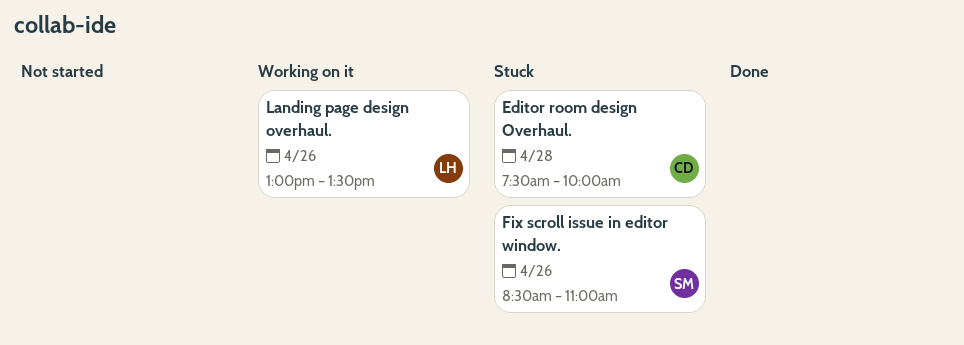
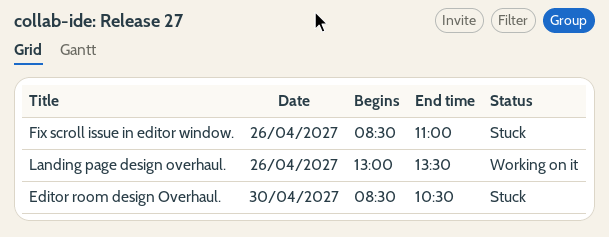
Editor room design Overhaul., day: Apr 28 -> Apr 30
Editor room design Overhaul., begins: 07:30 -> 08:30
Editor room design Overhaul., ends: 10:00 -> 10:30

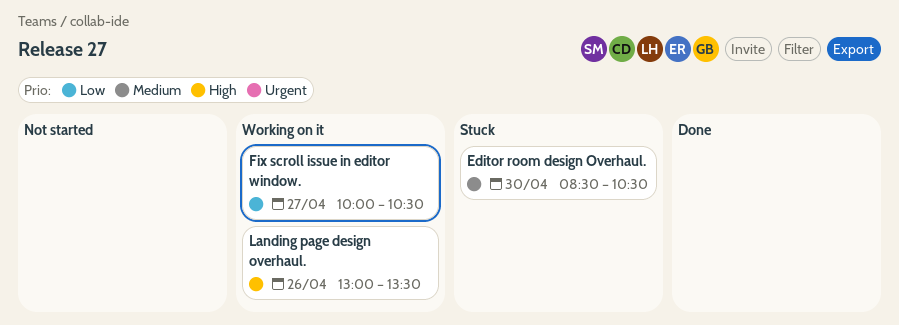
Fix scroll issue in editor window., status: Stuck -> Working on it
Fix scroll issue in editor window., day: Apr 26 -> Apr 27
Fix scroll issue in editor window., begins: 08:30 -> 10:00
Fix scroll issue in editor window., ends: 11:00 -> 10:30

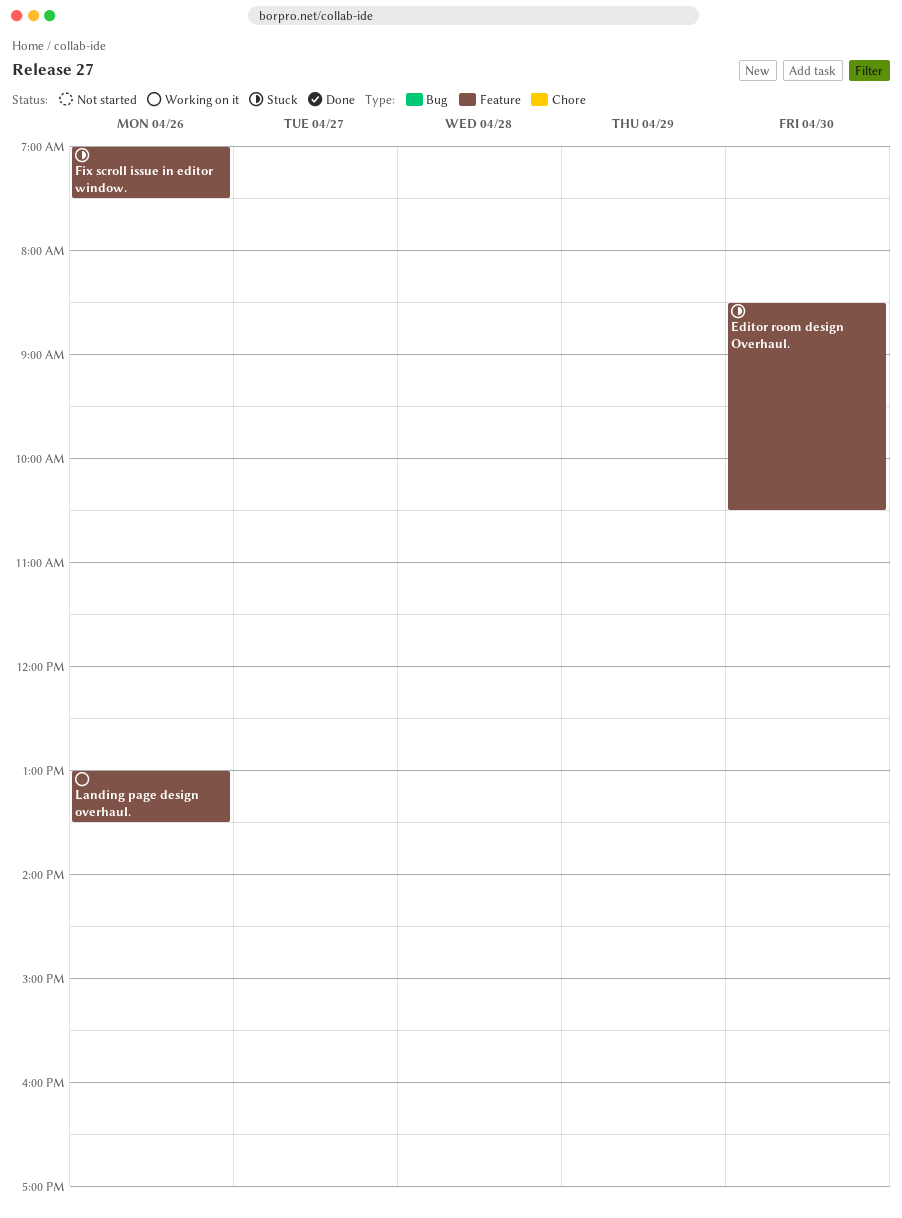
Fix scroll issue in editor window., status: Working on it -> Stuck
Fix scroll issue in editor window., day: Apr 27 -> Apr 26
Fix scroll issue in editor window., begins: 10:00 -> 07:00
Fix scroll issue in editor window., ends: 10:30 -> 07:30

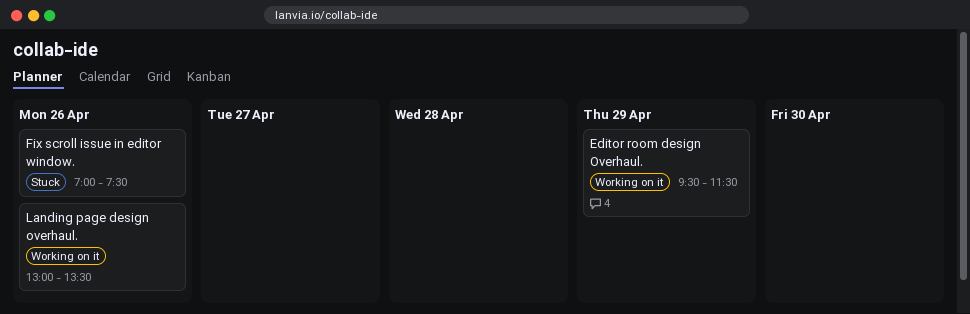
Editor room design Overhaul., status: Stuck -> Working on it
Editor room design Overhaul., day: Apr 30 -> Apr 29
Editor room design Overhaul., begins: 08:30 -> 09:30
Editor room design Overhaul., ends: 10:30 -> 11:30

